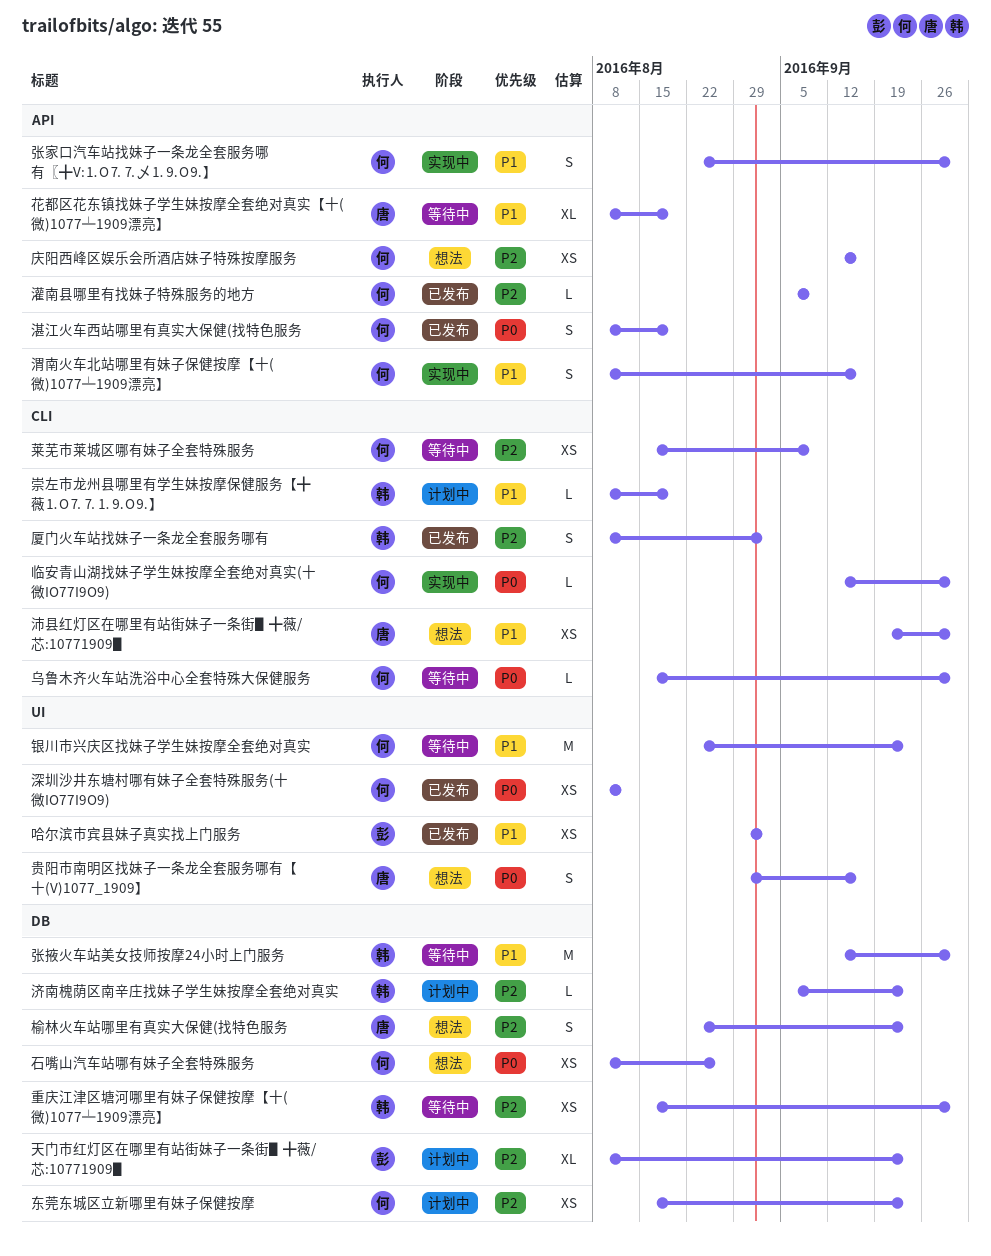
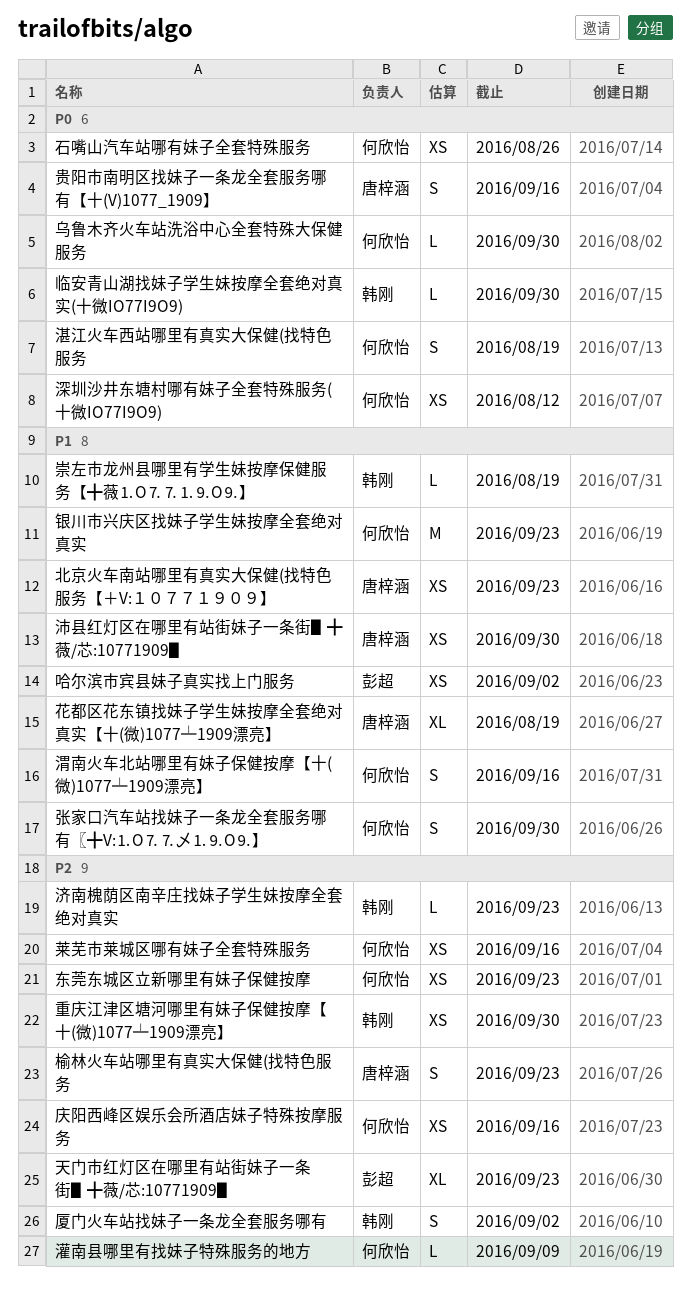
临安青山湖找妹子学生妹按摩全套绝对真实(十微IO77I9O9), owner: 何欣怡 -> 韩刚
北京火车南站哪里有真实大保健(找特色服务【＋V:１０７７１９０９】: none -> present
张掖火车站美女技师按摩24小时上门服务: present -> none
莱芜市莱城区哪有妹子全套特殊服务, due: Sep 9 -> Sep 16

